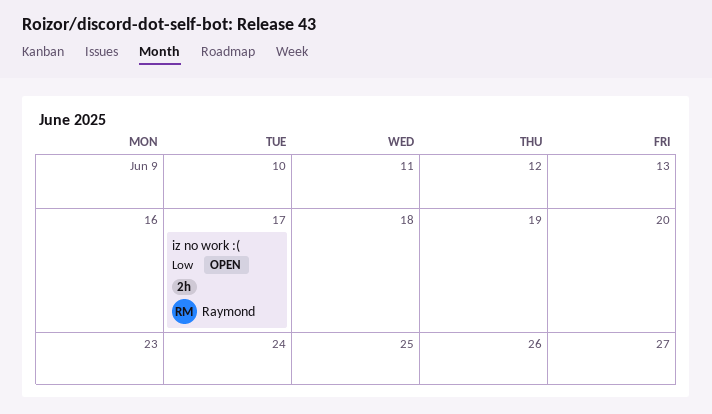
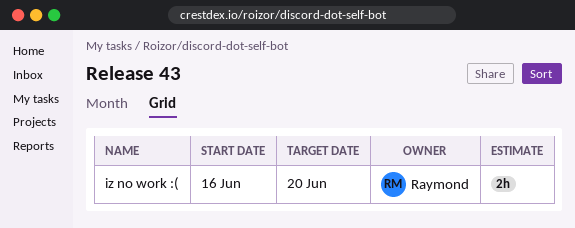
iz no work :(, due: Jun 17 -> Jun 20

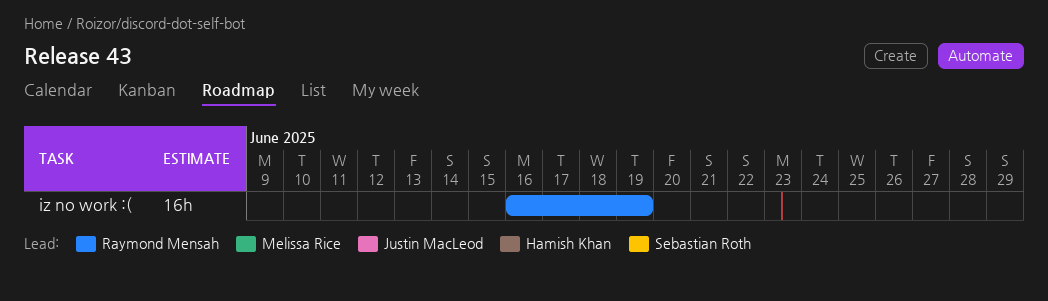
iz no work :(, estimate: 2h -> 16h
iz no work :(, due: Jun 20 -> Jun 19

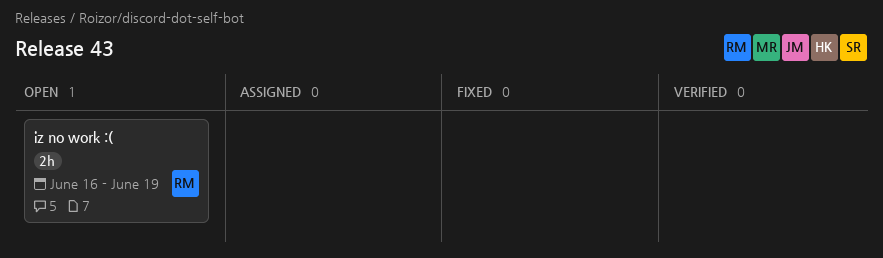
iz no work :(, estimate: 16h -> 2h

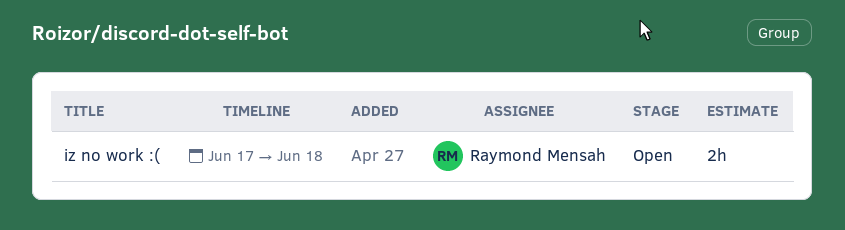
iz no work :(, start: Jun 16 -> Jun 17
iz no work :(, due: Jun 19 -> Jun 18

